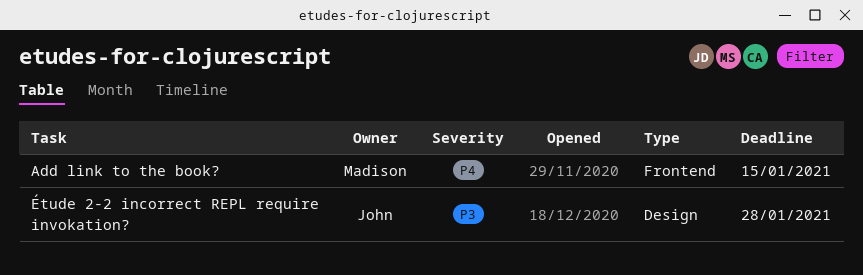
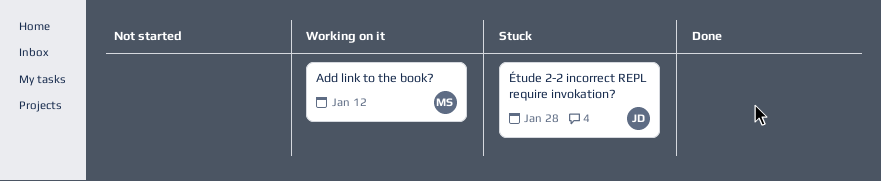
Add link to the book?, due: Jan 15 -> Jan 12

